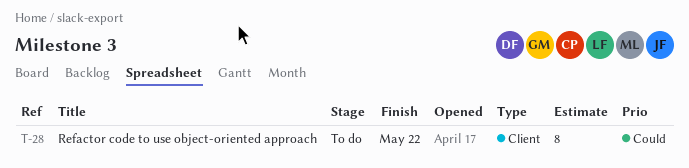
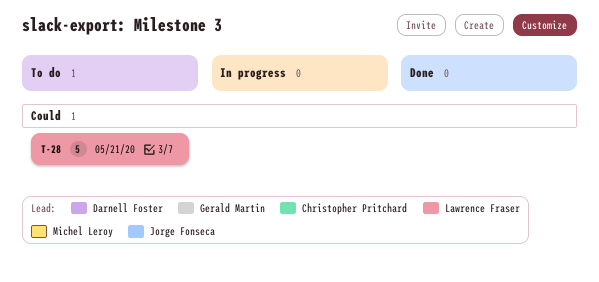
T-28, estimate: 8 -> 5
T-28, due: May 22 -> May 21

